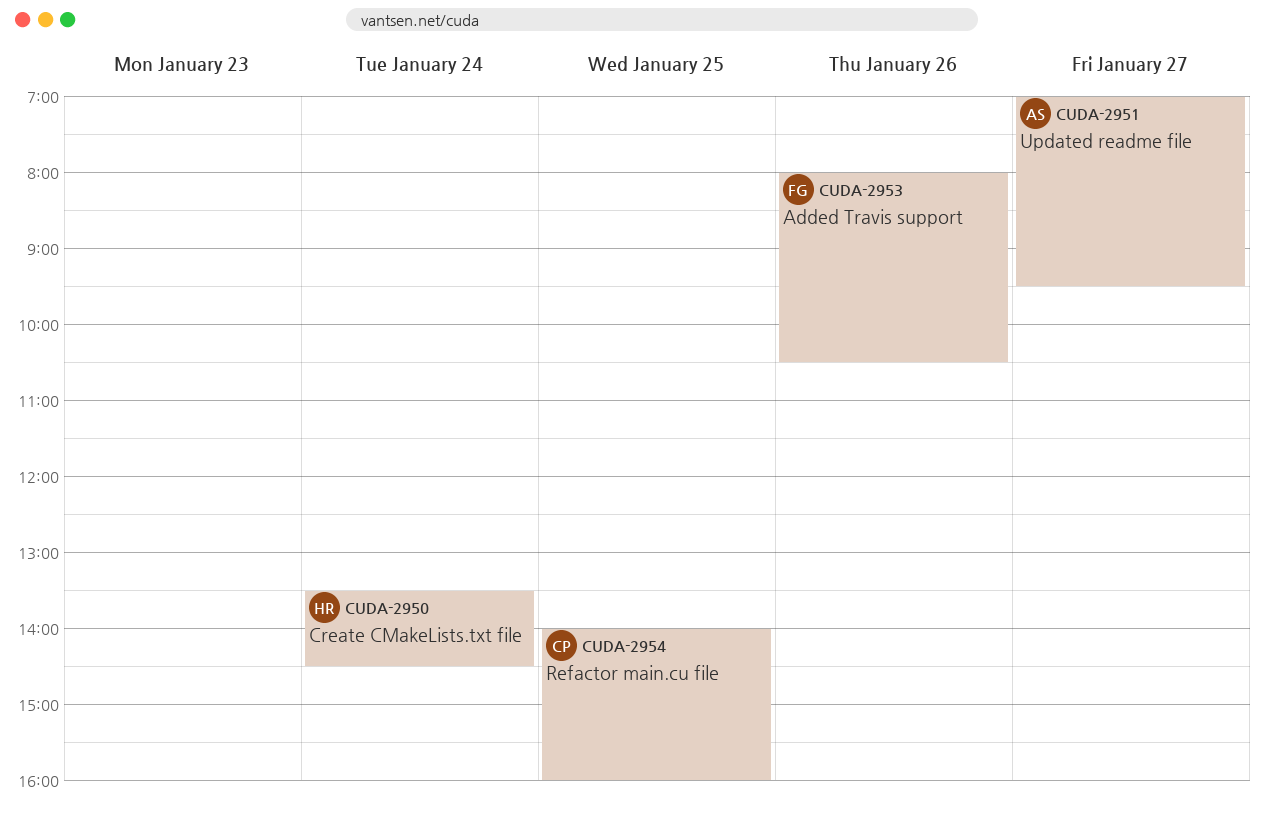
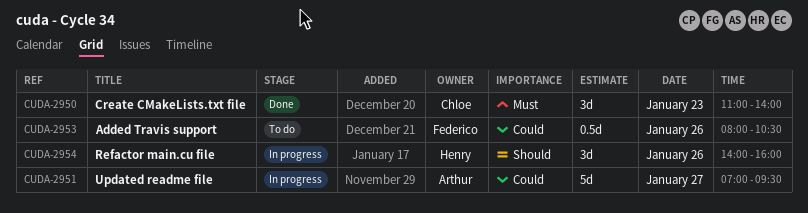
CUDA-2950, owner: Henry -> Chloe
CUDA-2950, day: Jan 24 -> Jan 23
CUDA-2950, begins: 13:30 -> 11:00
CUDA-2950, ends: 14:30 -> 14:00
CUDA-2954, owner: Chloe -> Henry
CUDA-2954, day: Jan 25 -> Jan 26

